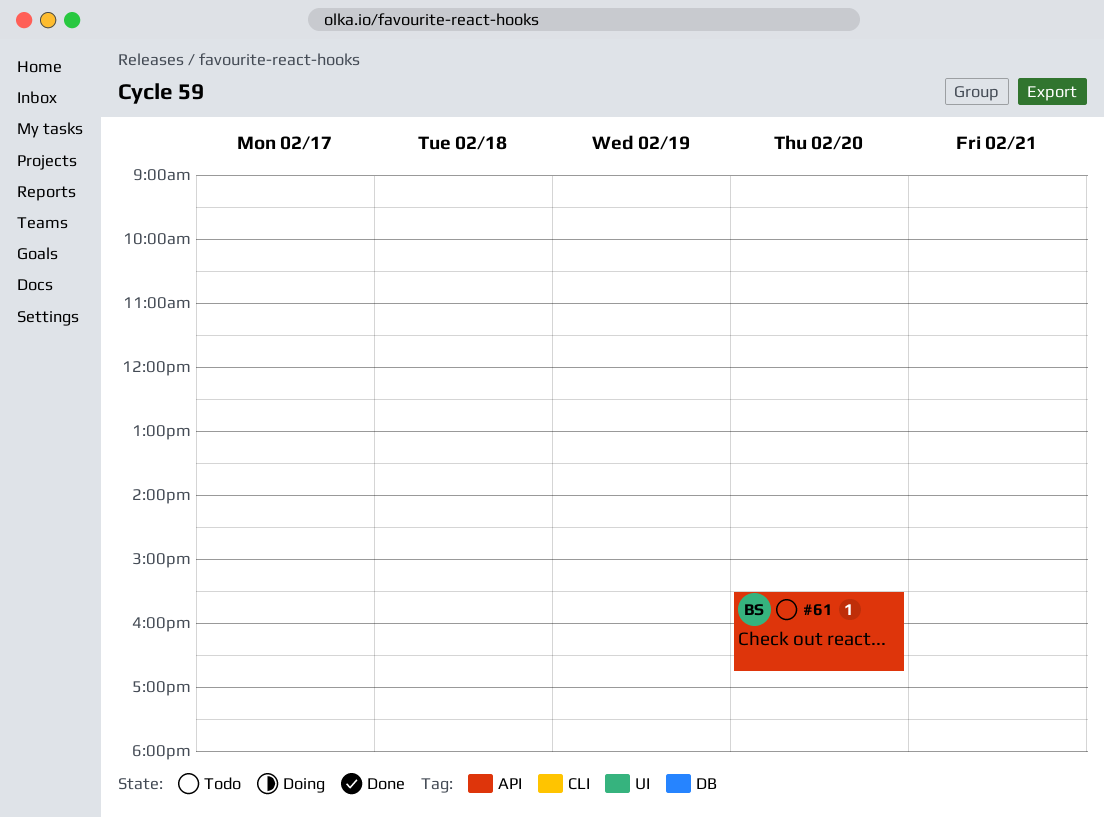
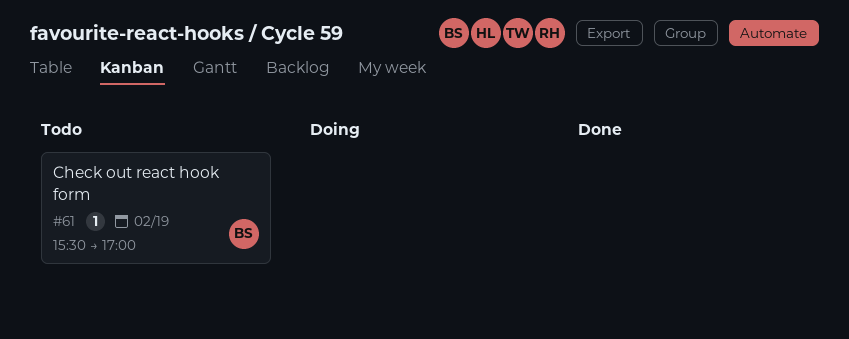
#61, day: Feb 20 -> Feb 19
#61, ends: 16:45 -> 17:00

